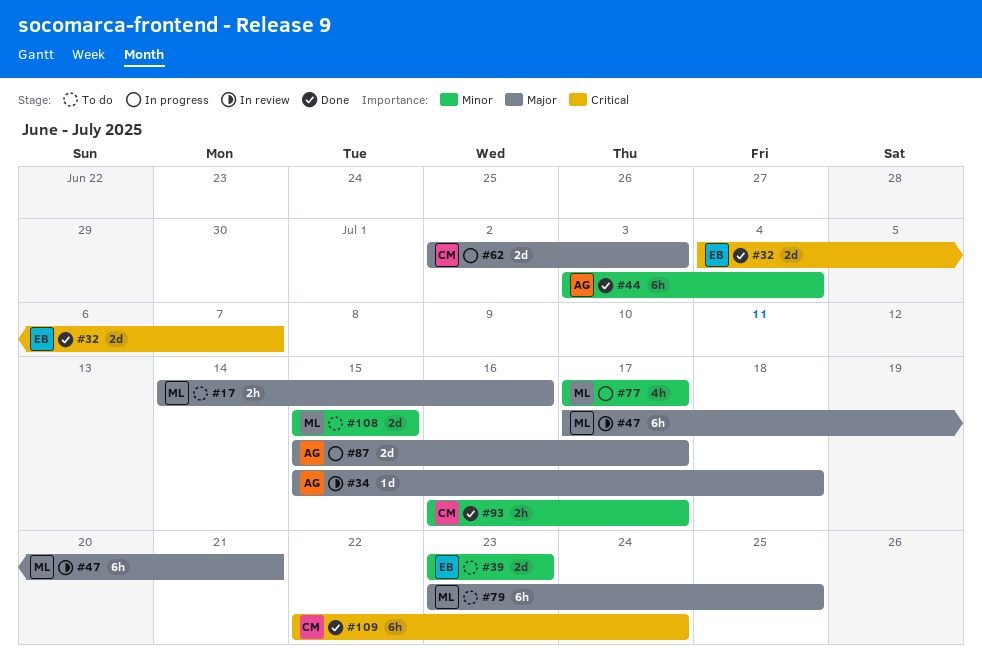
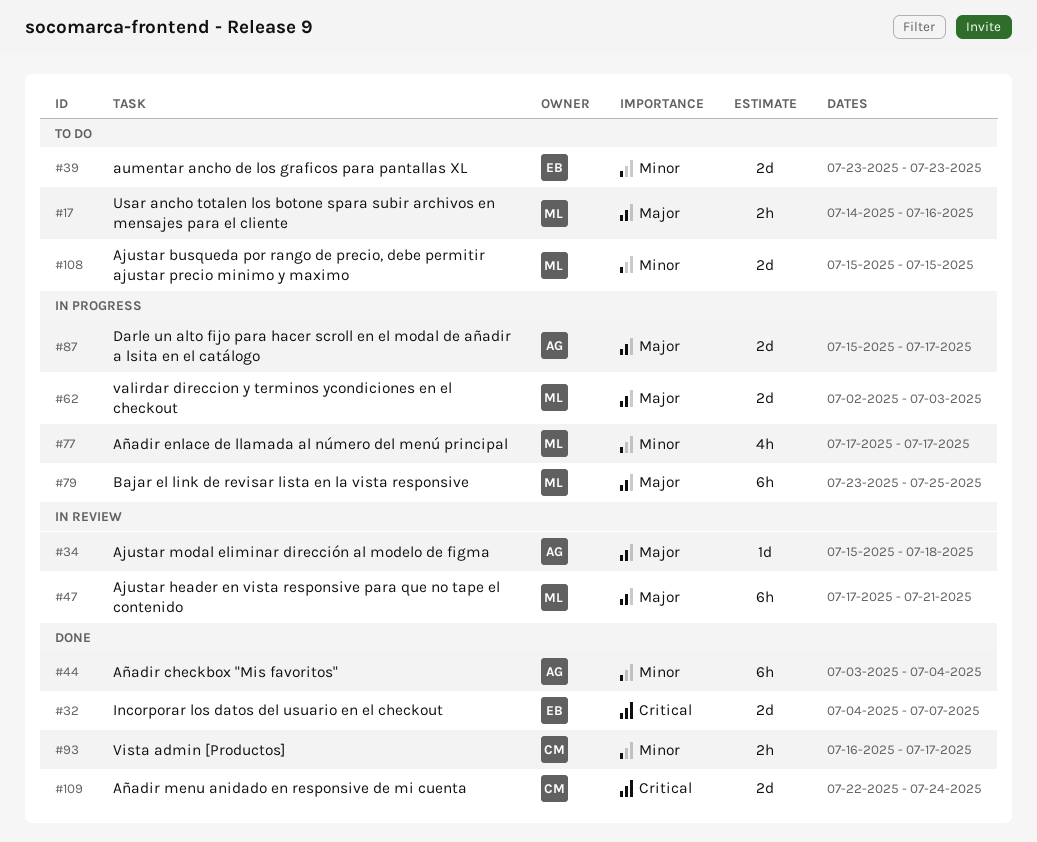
#62, owner: CM -> ML
#79, status: To do -> In progress
#109, estimate: 6h -> 2d

